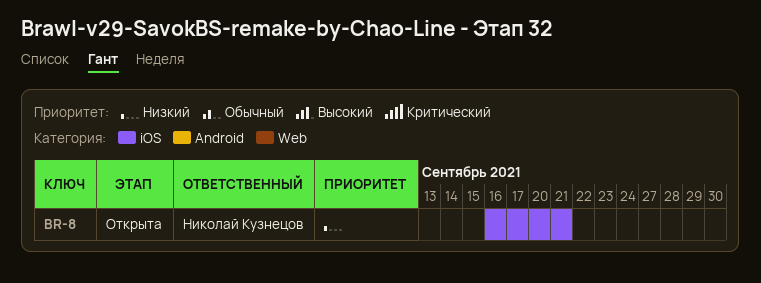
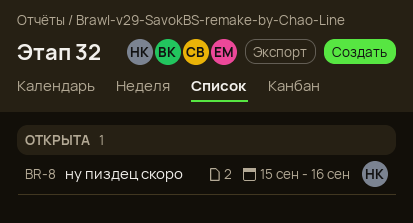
BR-8, start: Sep 16 -> Sep 15
BR-8, due: Sep 21 -> Sep 16

